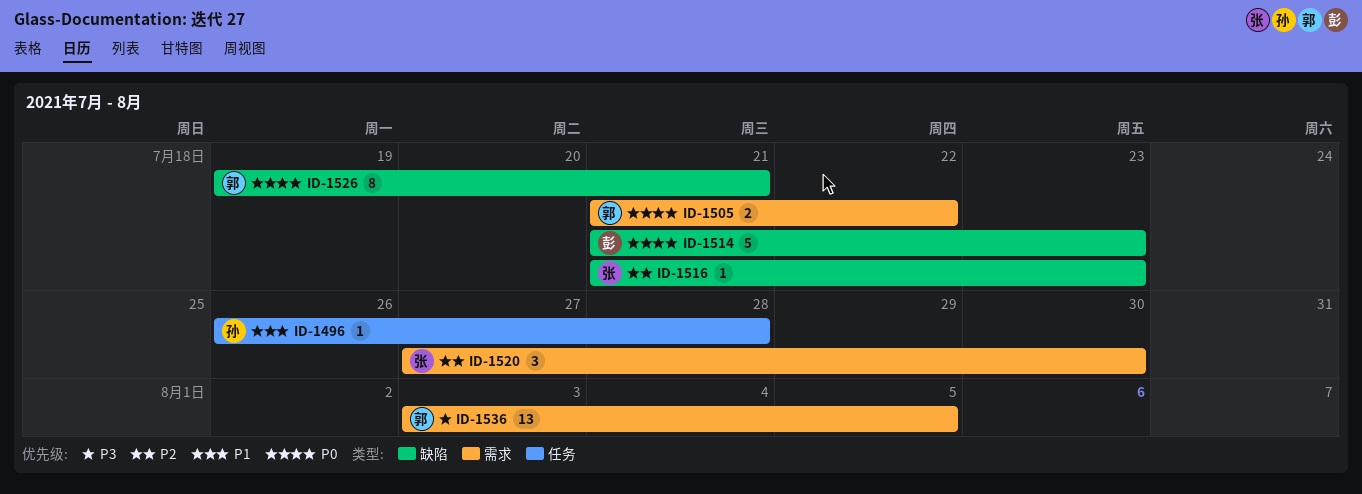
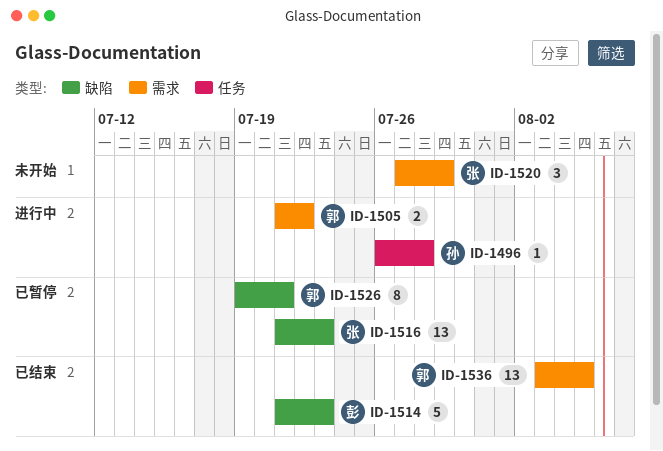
ID-1516, estimate: 1 -> 13
ID-1520, due: Jul 30 -> Jul 29

